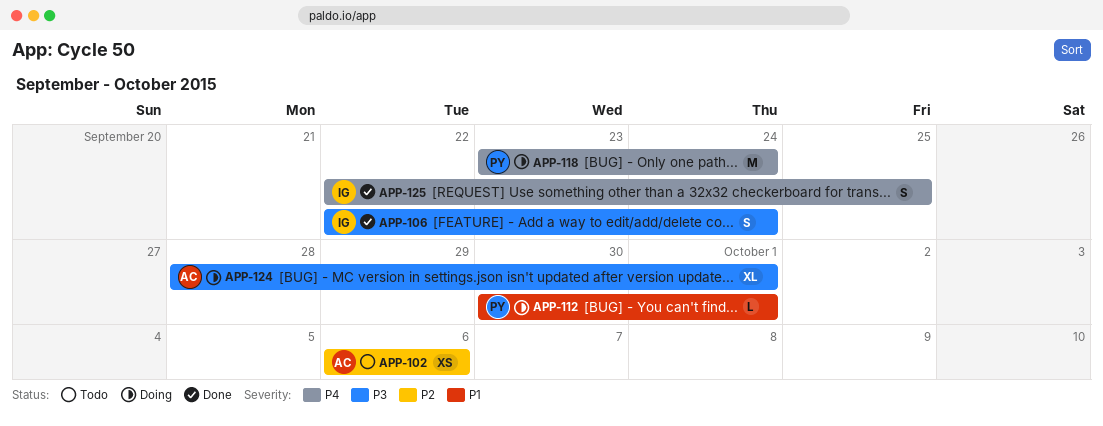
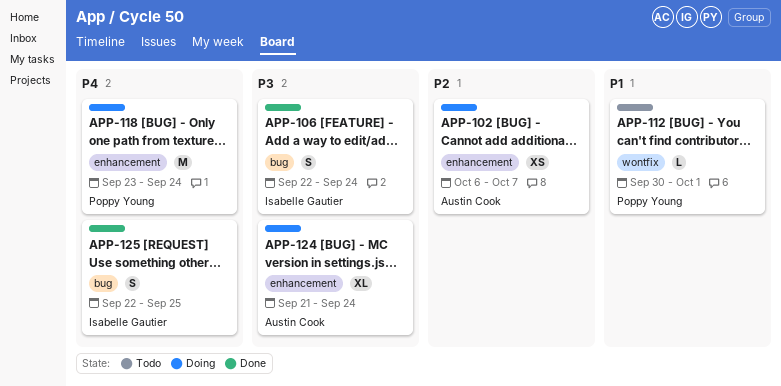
APP-102, status: Todo -> Doing
APP-102, due: Oct 6 -> Oct 7
APP-112, status: Doing -> Todo
APP-124, start: Sep 28 -> Sep 21
APP-124, due: Oct 1 -> Sep 24

